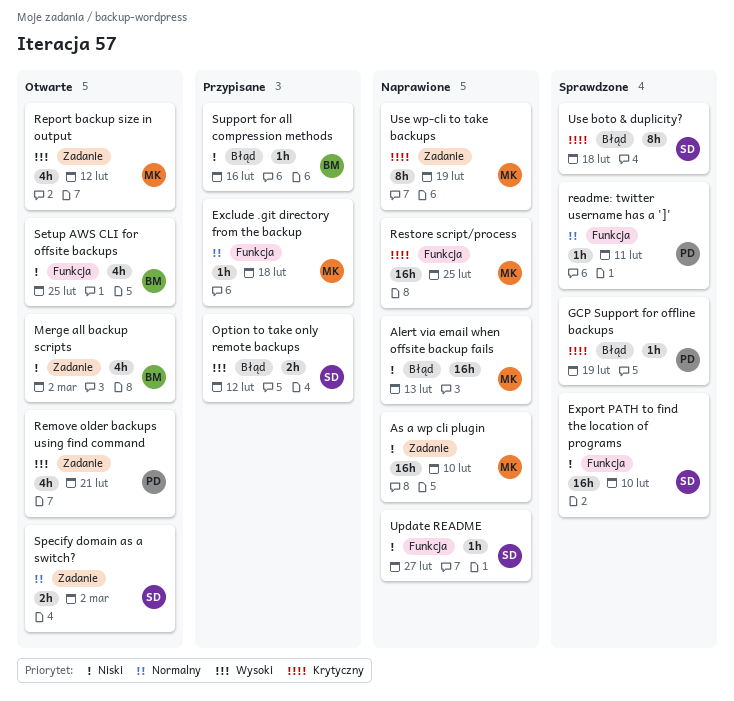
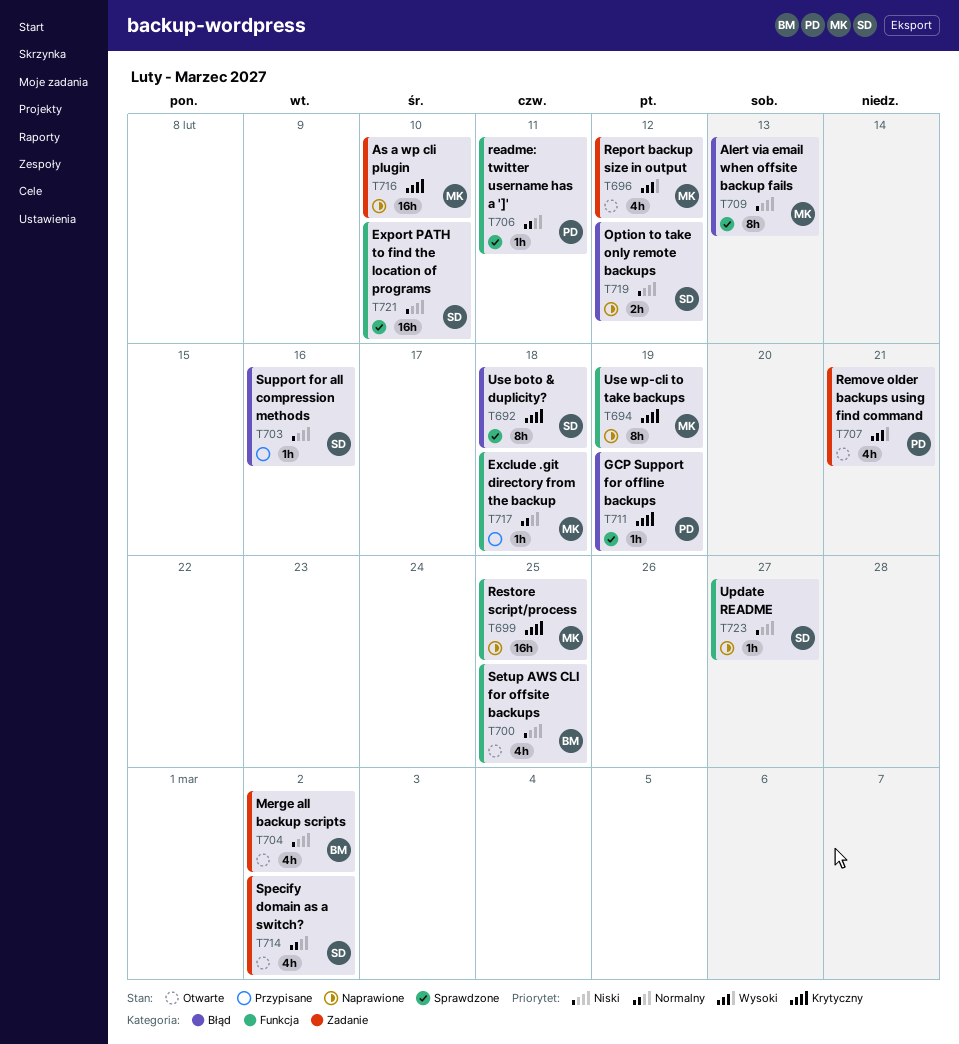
Alert via email when offsite backup fails, status: Naprawione -> Sprawdzone
Alert via email when offsite backup fails, estimate: 16h -> 8h
As a wp cli plugin, priority: Niski -> Krytyczny
Option to take only remote backups, status: Przypisane -> Naprawione
Option to take only remote backups, priority: Wysoki -> Niski
Specify domain as a switch?, estimate: 2h -> 4h
Support for all compression methods, owner: BM -> SD
Use wp-cli to take backups, label: Zadanie -> Funkcja

